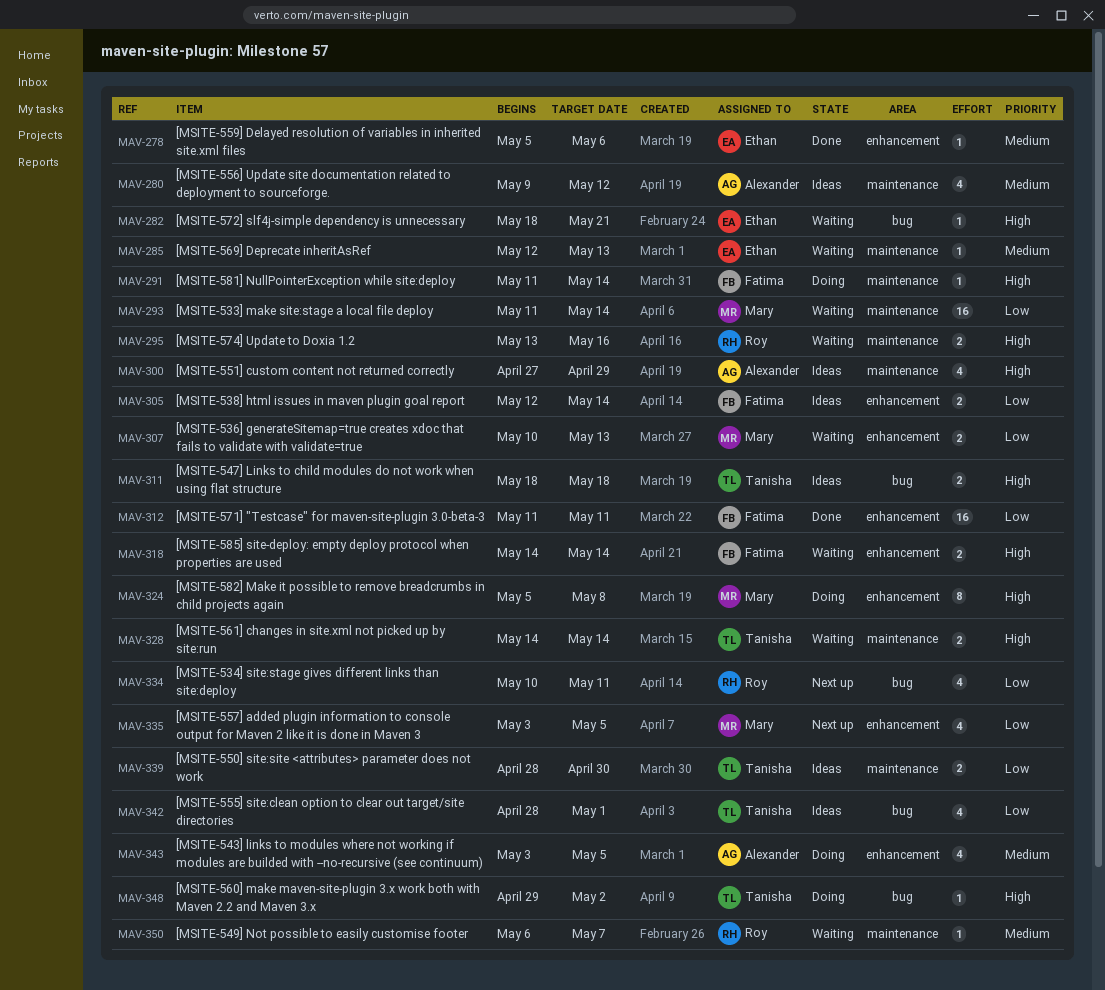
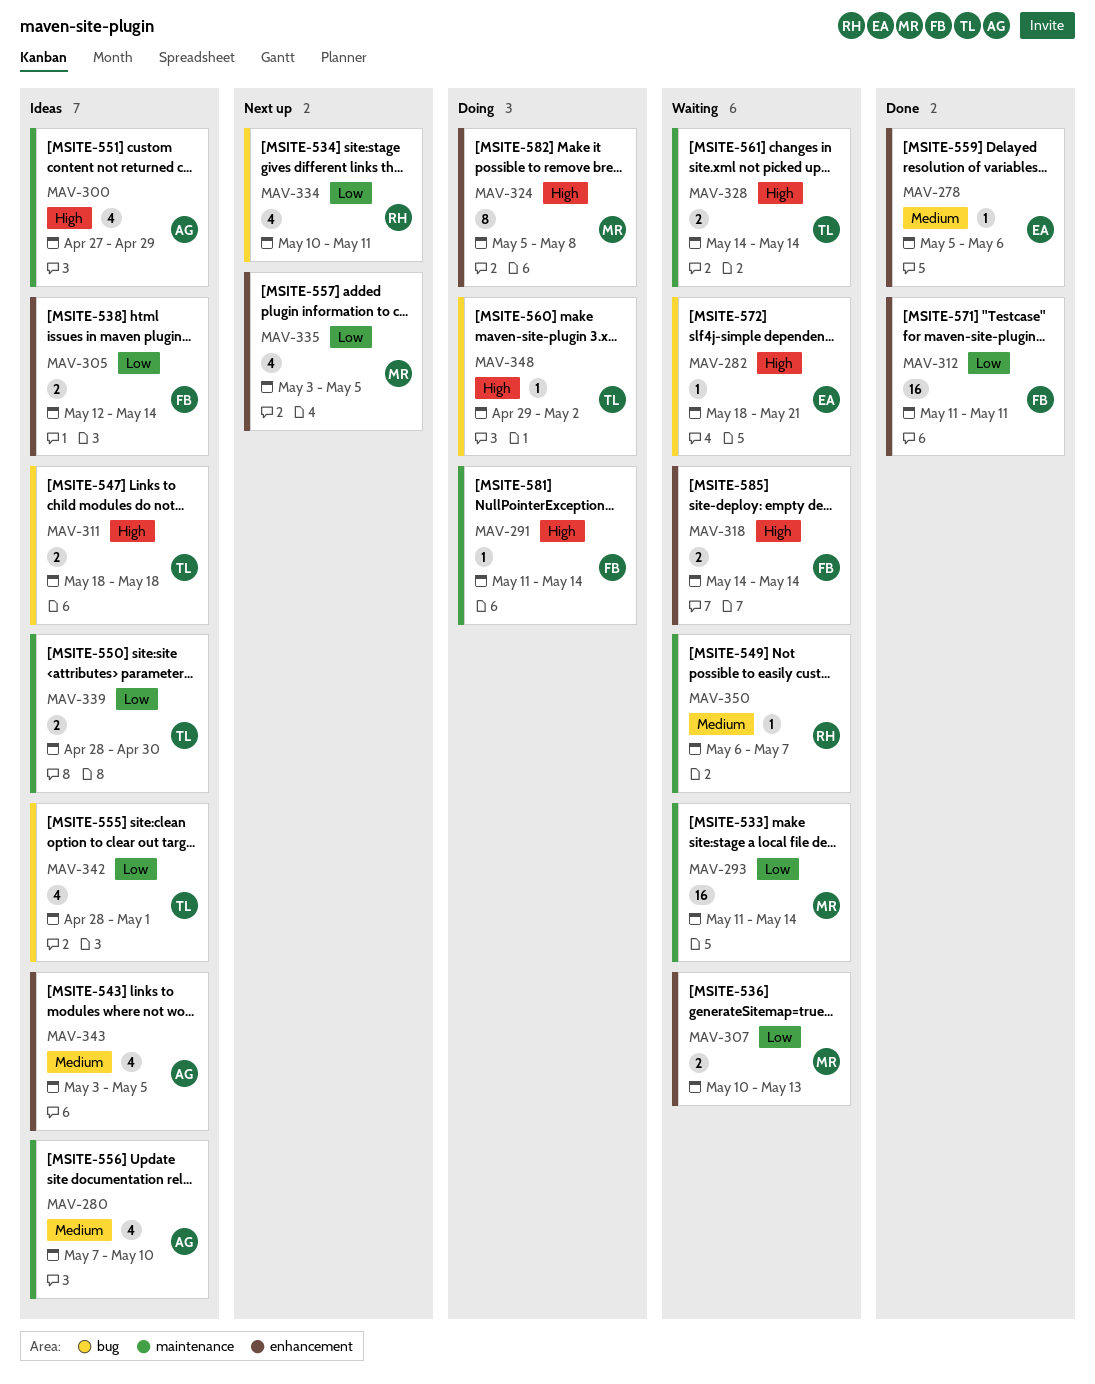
MAV-280, start: May 9 -> May 7
MAV-280, due: May 12 -> May 10
MAV-285: present -> none
MAV-295: present -> none
MAV-343, status: Doing -> Ideas

